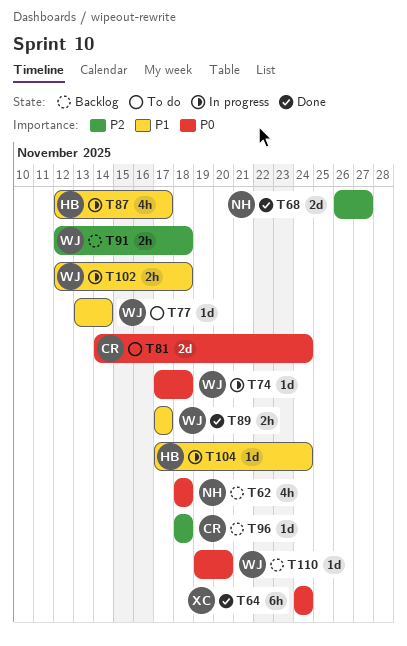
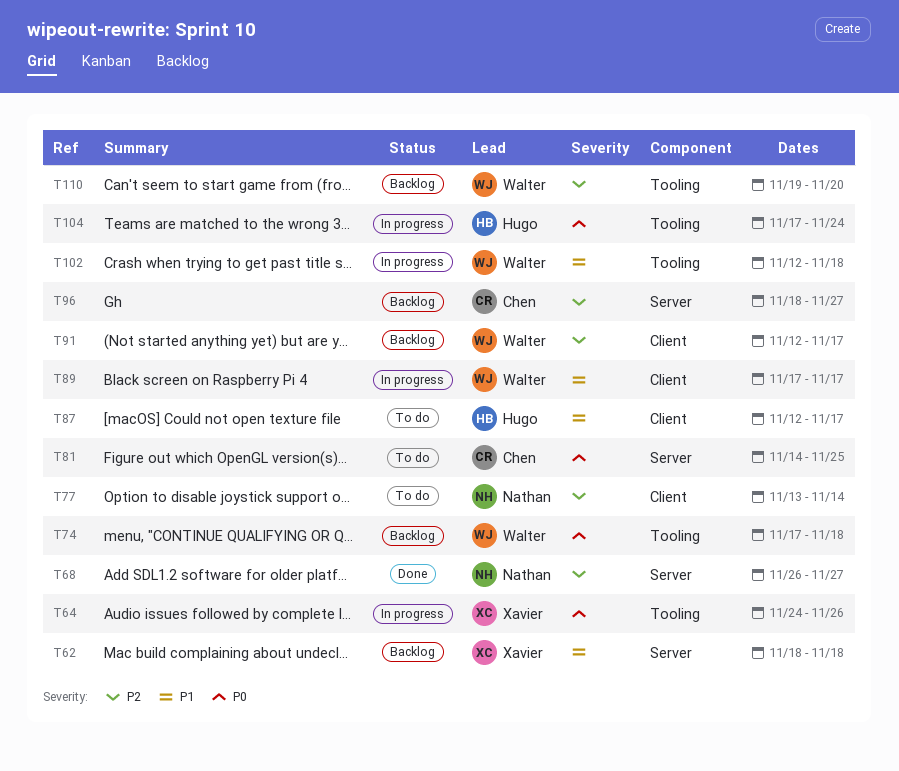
T62, owner: Nathan -> Xavier
T62, priority: P0 -> P1
T64, status: Done -> In progress
T64, due: Nov 24 -> Nov 26
T74, status: In progress -> Backlog
T77, owner: Walter -> Nathan
T77, priority: P1 -> P2
T81, due: Nov 24 -> Nov 25
T87, status: In progress -> To do
T89, status: Done -> In progress
T91, due: Nov 18 -> Nov 17
T96, due: Nov 18 -> Nov 27
T104, priority: P1 -> P0
T110, priority: P0 -> P2

